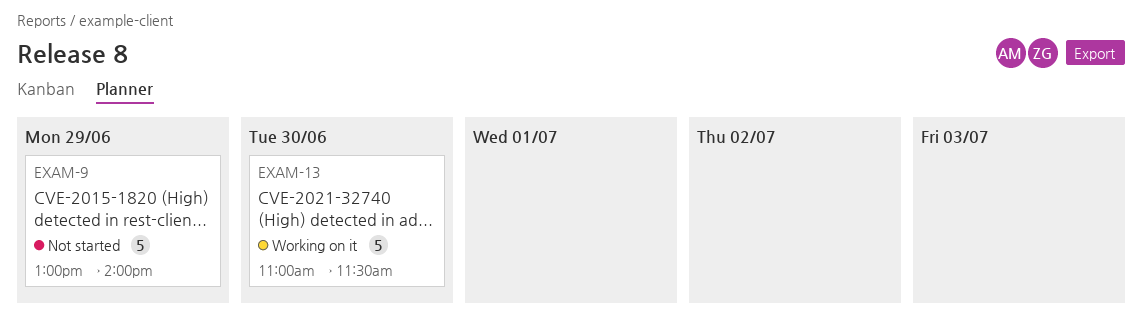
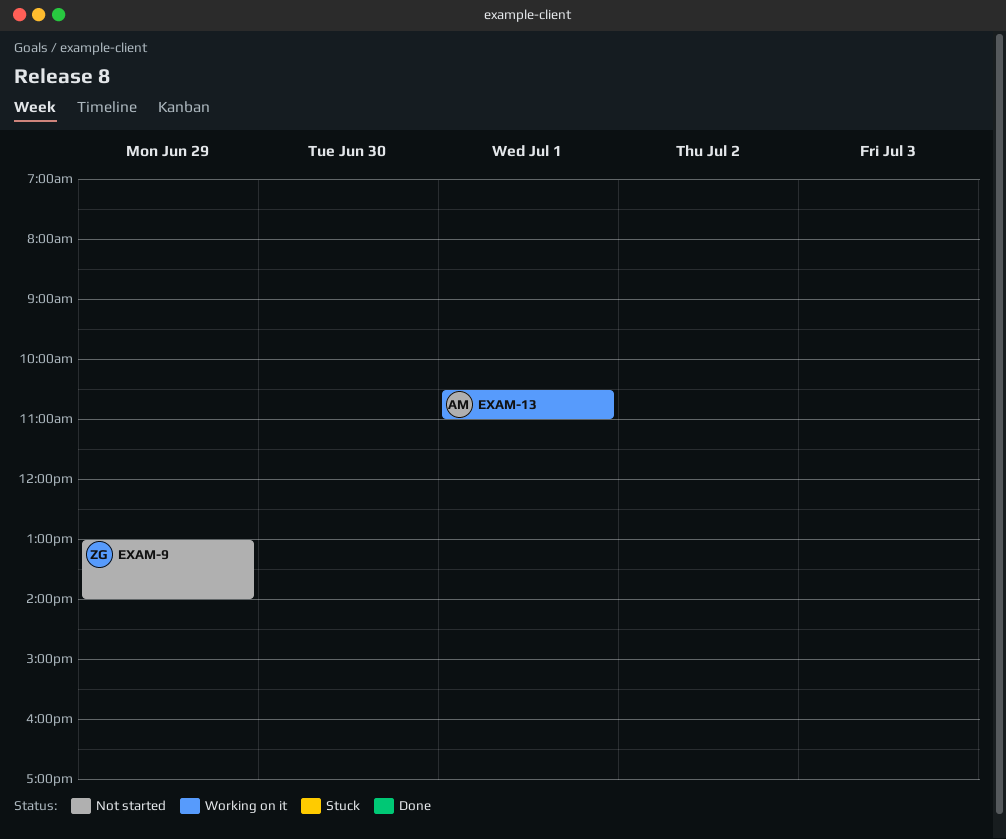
EXAM-13, day: Jun 30 -> Jul 1
EXAM-13, begins: 11:00 -> 10:30
EXAM-13, ends: 11:30 -> 11:00

